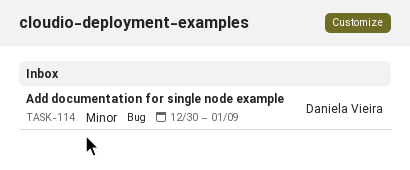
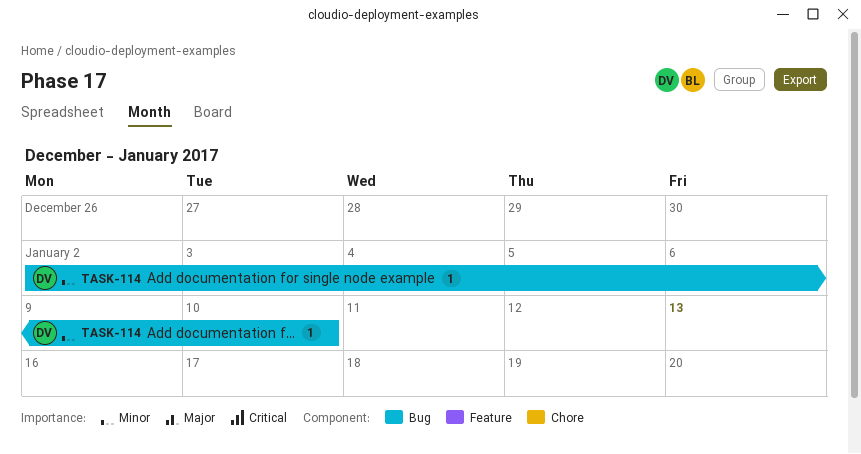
TASK-114, start: Dec 30 -> Jan 2
TASK-114, due: Jan 9 -> Jan 10

